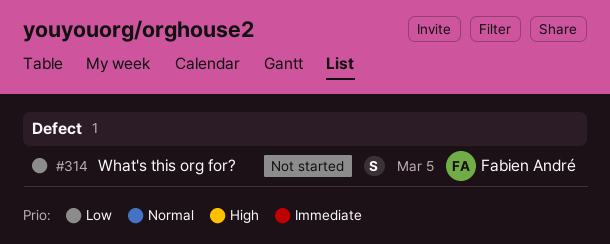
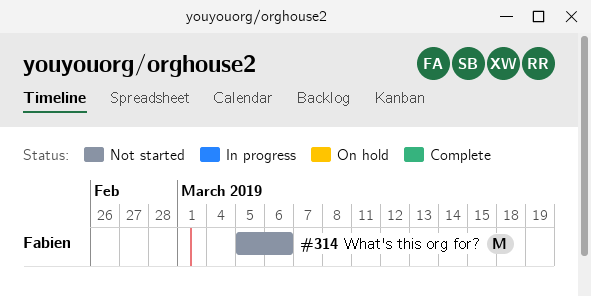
#314, estimate: S -> M
#314, due: Mar 5 -> Mar 6

